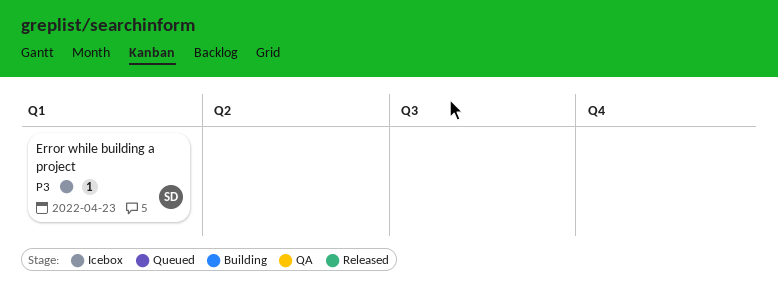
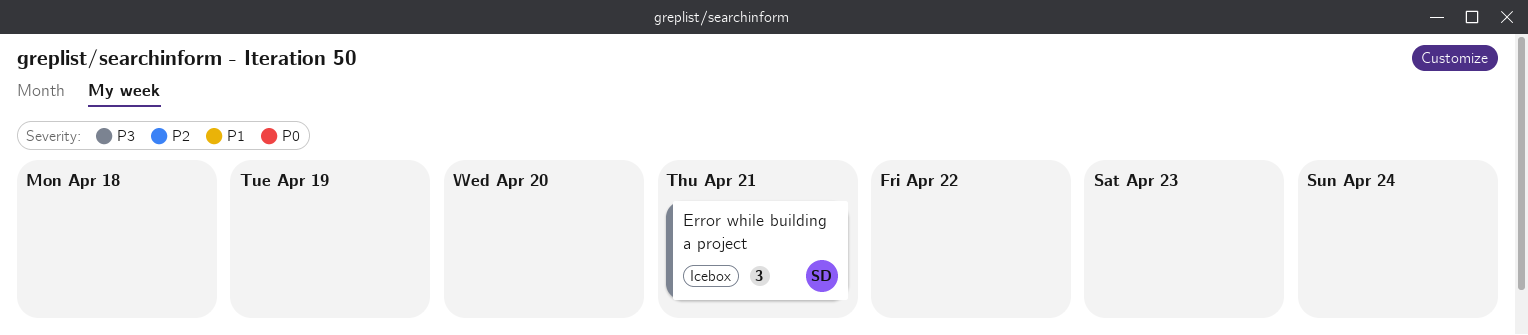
Error while building a project, estimate: 1 -> 3
Error while building a project, due: Apr 23 -> Apr 21

